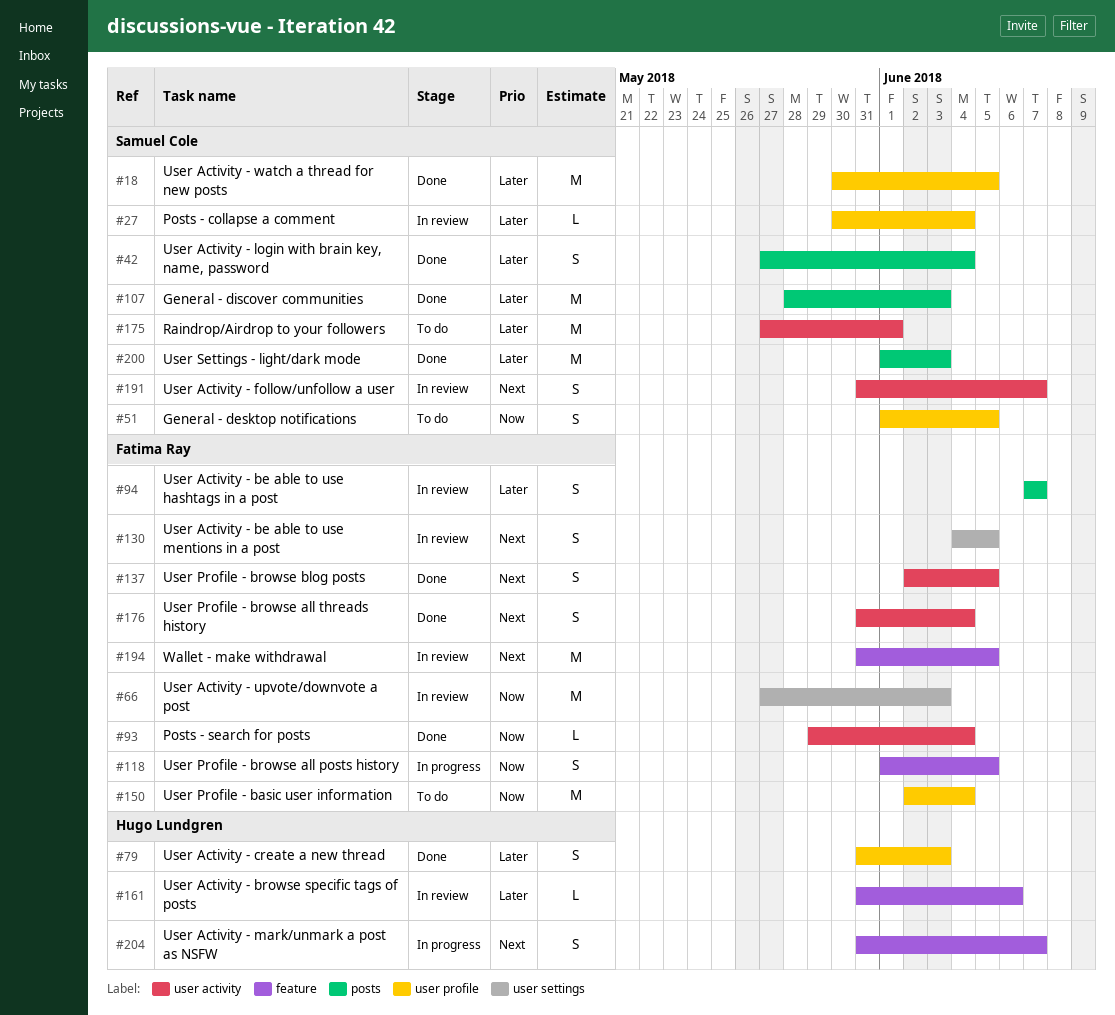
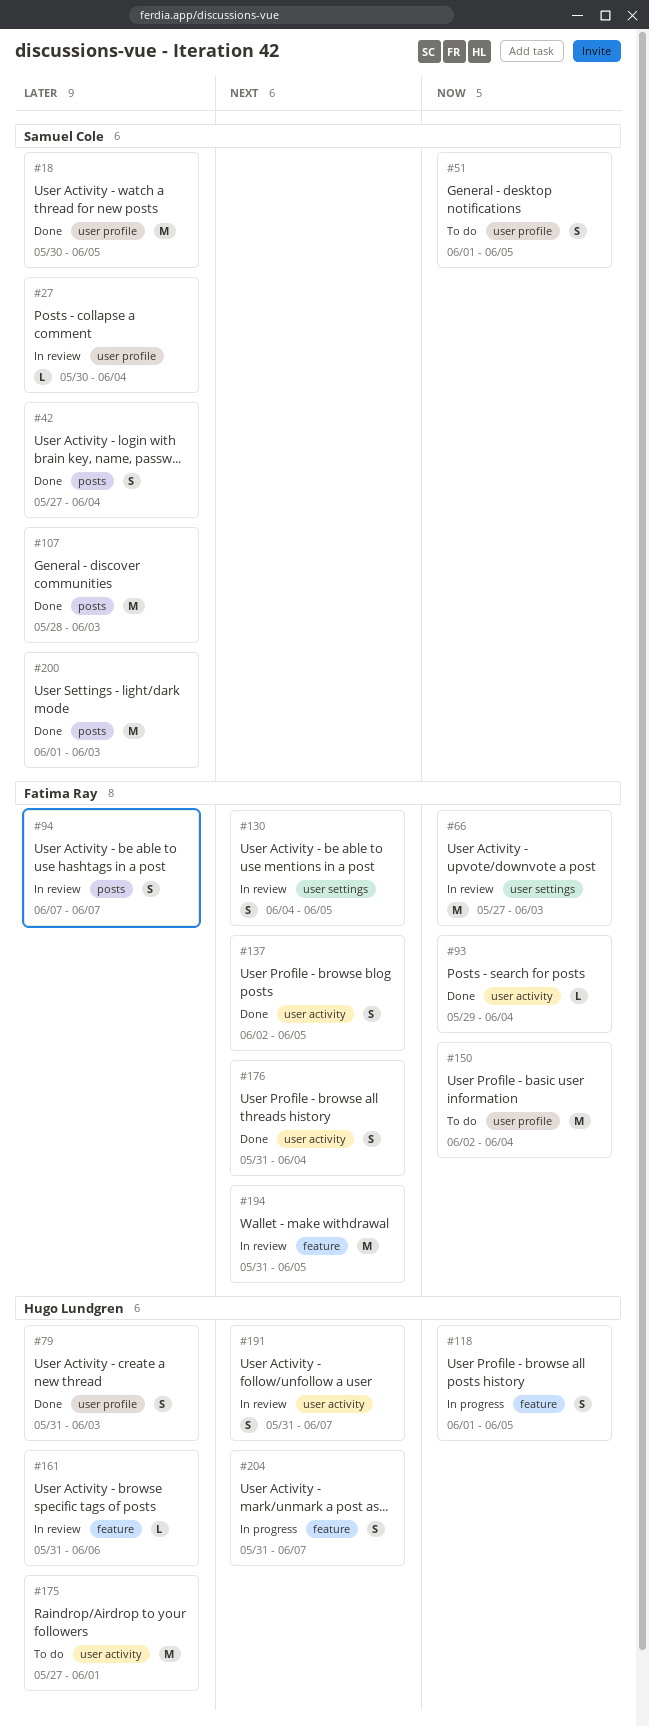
#118, owner: Fatima Ray -> Hugo Lundgren
#175, owner: Samuel Cole -> Hugo Lundgren
#191, owner: Samuel Cole -> Hugo Lundgren

